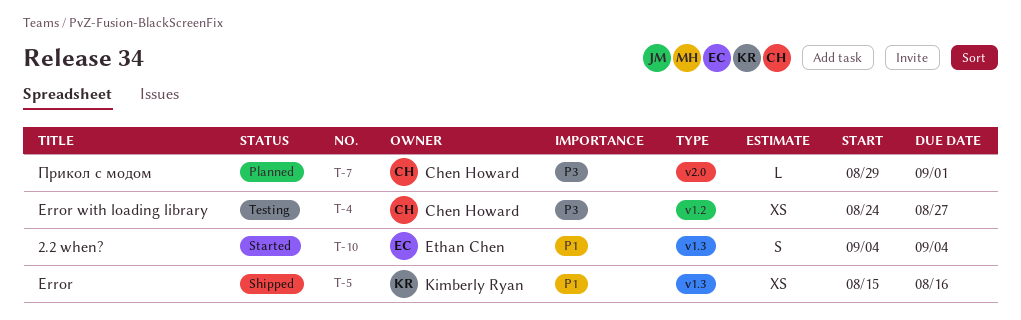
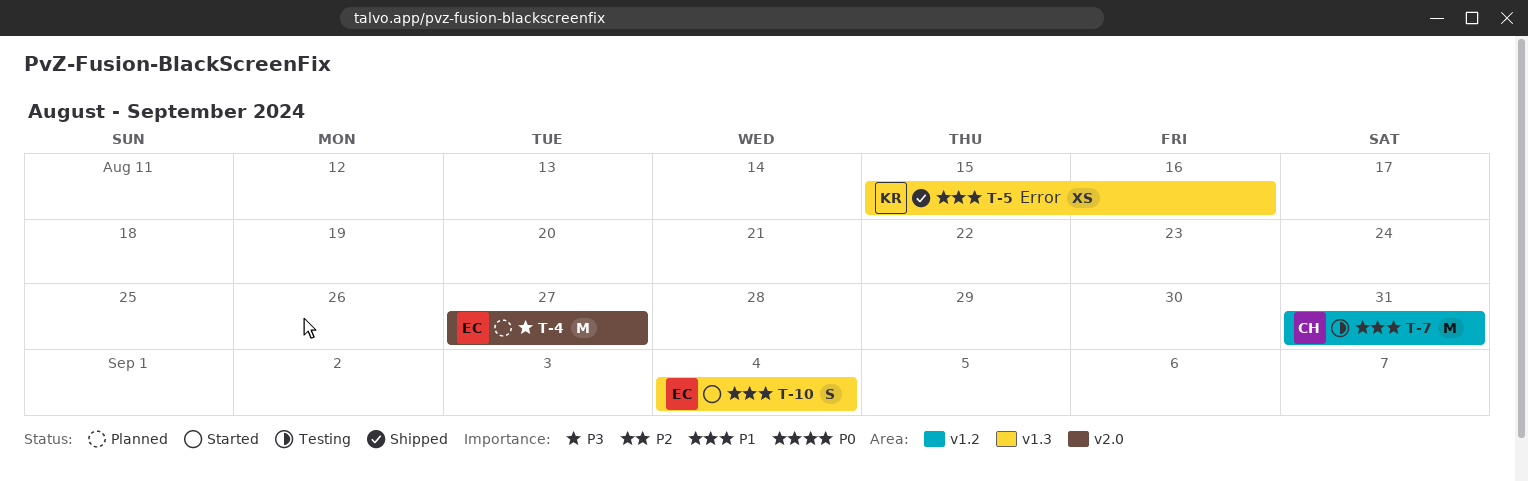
T-4, status: Testing -> Planned
T-4, owner: Chen Howard -> Ethan Chen
T-4, label: v1.2 -> v2.0
T-4, estimate: XS -> M
T-4, start: Aug 24 -> Aug 27
T-7, status: Planned -> Testing
T-7, priority: P3 -> P1
T-7, label: v2.0 -> v1.2
T-7, estimate: L -> M
T-7, start: Aug 29 -> Aug 31
T-7, due: Sep 1 -> Aug 31

